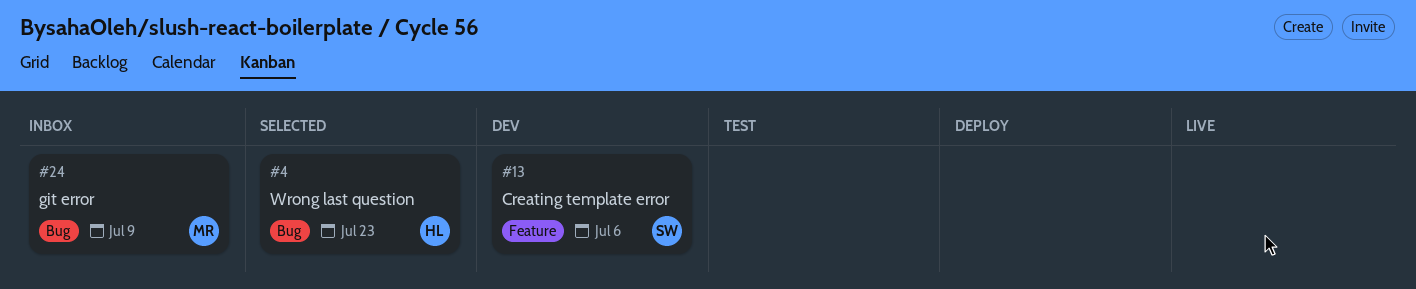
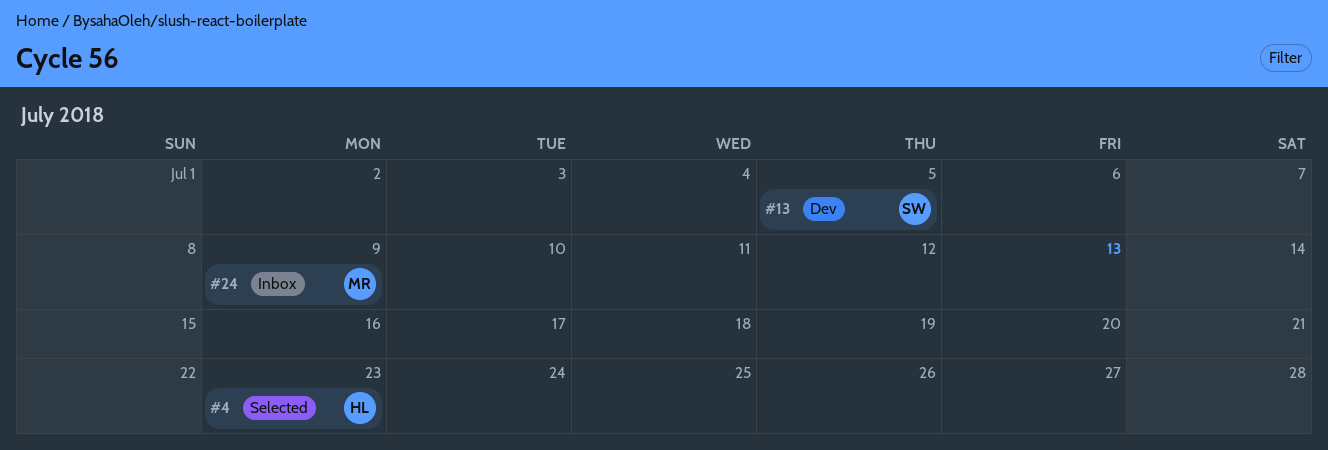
#13, due: Jul 6 -> Jul 5

